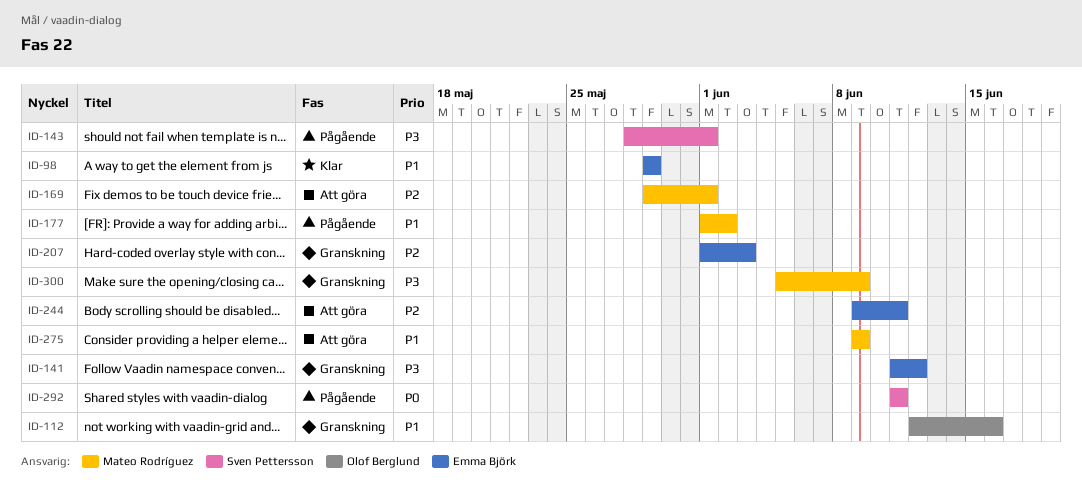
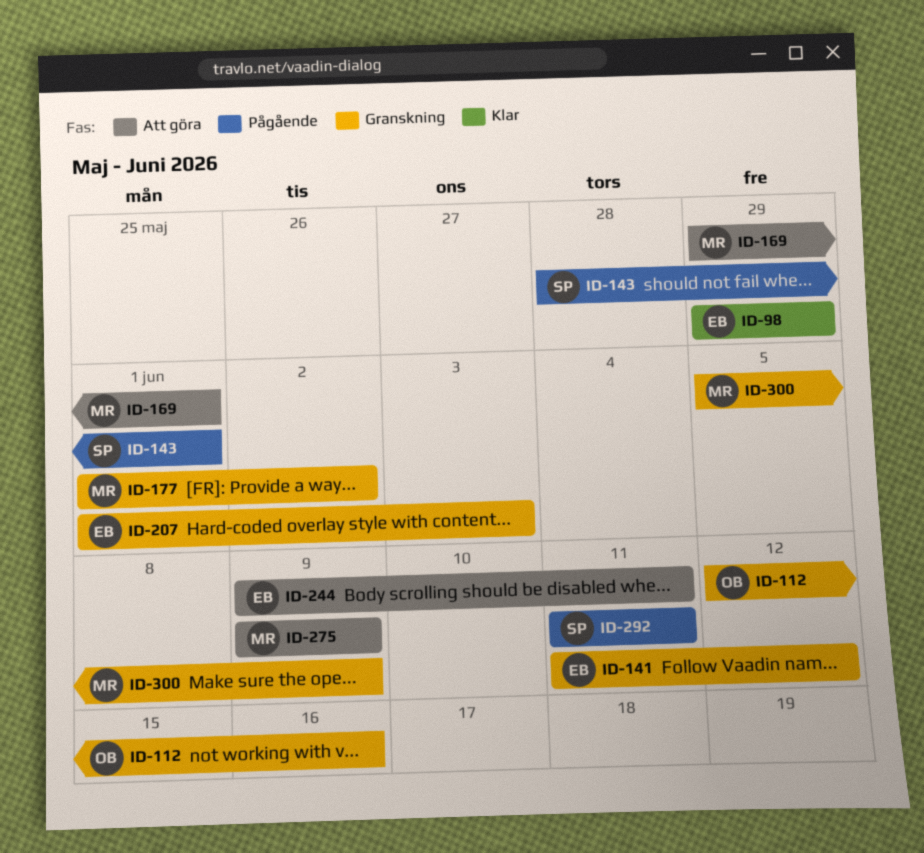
ID-177, status: Pågående -> Granskning

